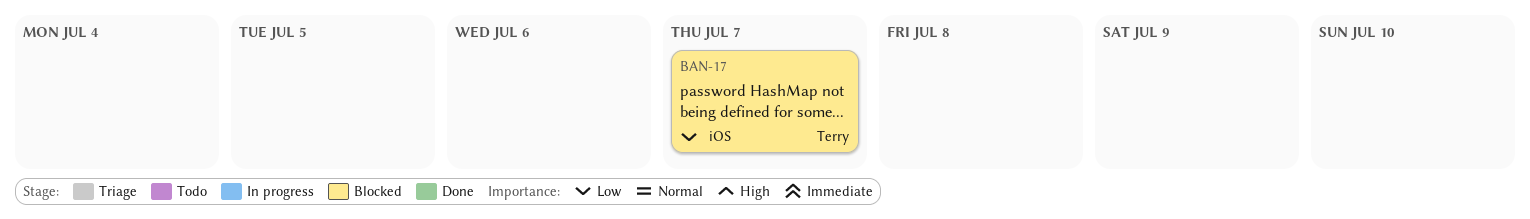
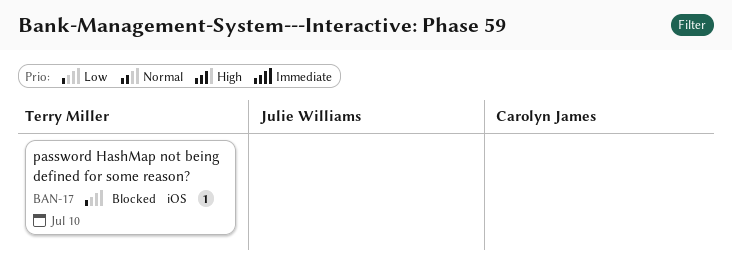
BAN-17, due: Jul 7 -> Jul 10

